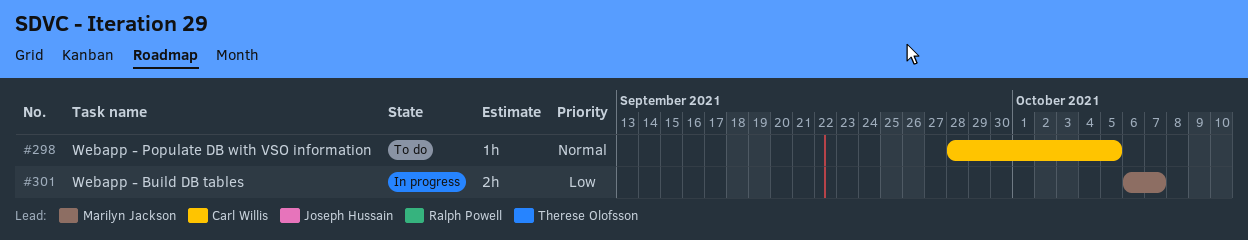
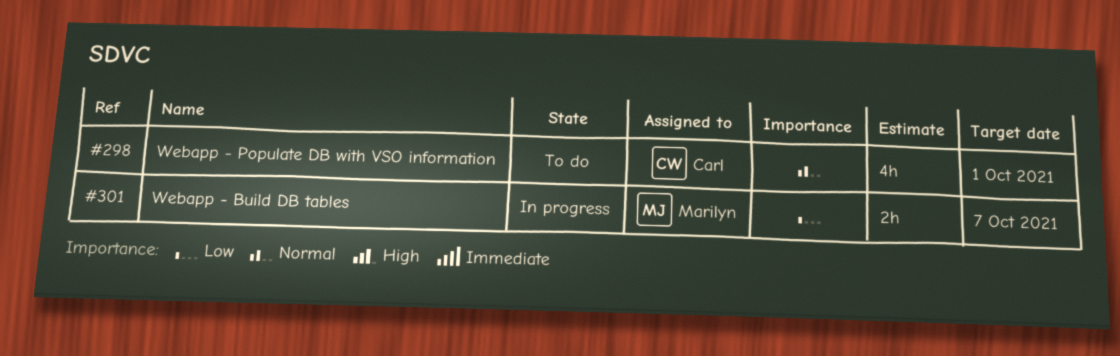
#298, estimate: 1h -> 4h
#298, due: Oct 5 -> Oct 1

